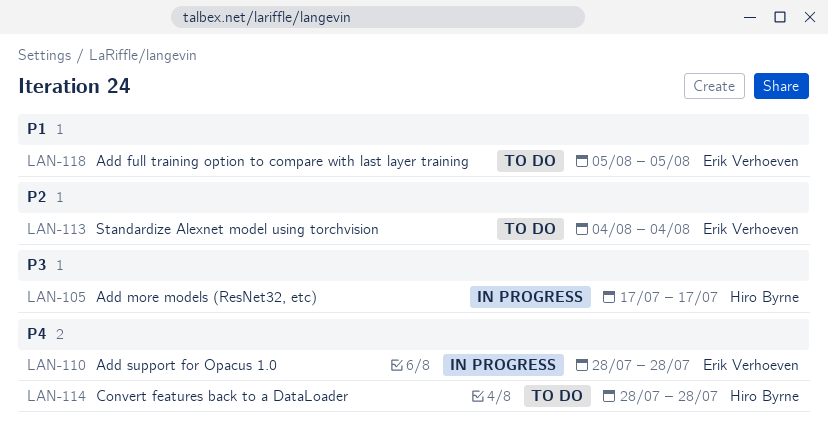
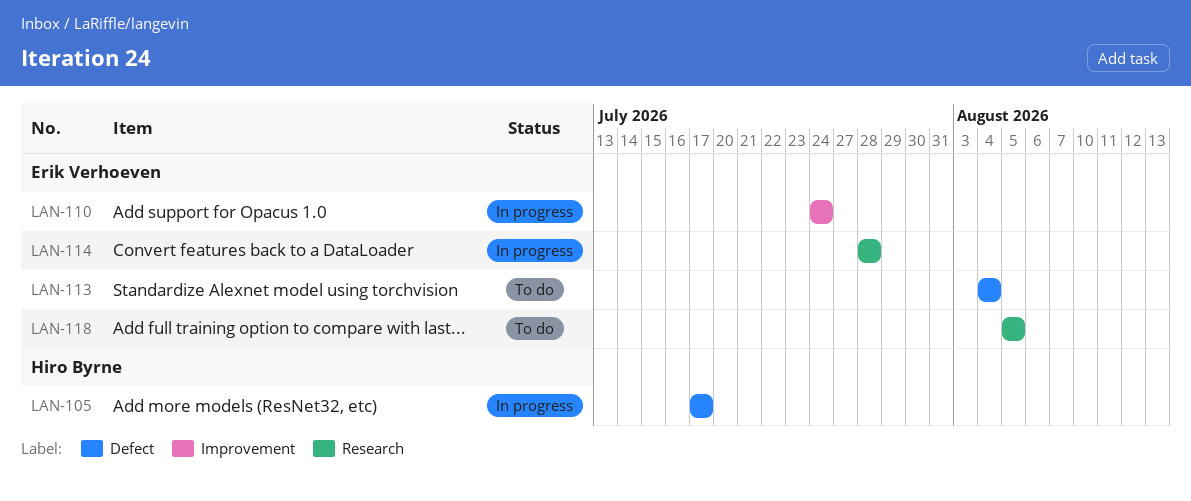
LAN-110, start: Jul 28 -> Jul 24
LAN-110, due: Jul 28 -> Jul 24
LAN-114, status: To do -> In progress
LAN-114, owner: Hiro Byrne -> Erik Verhoeven

